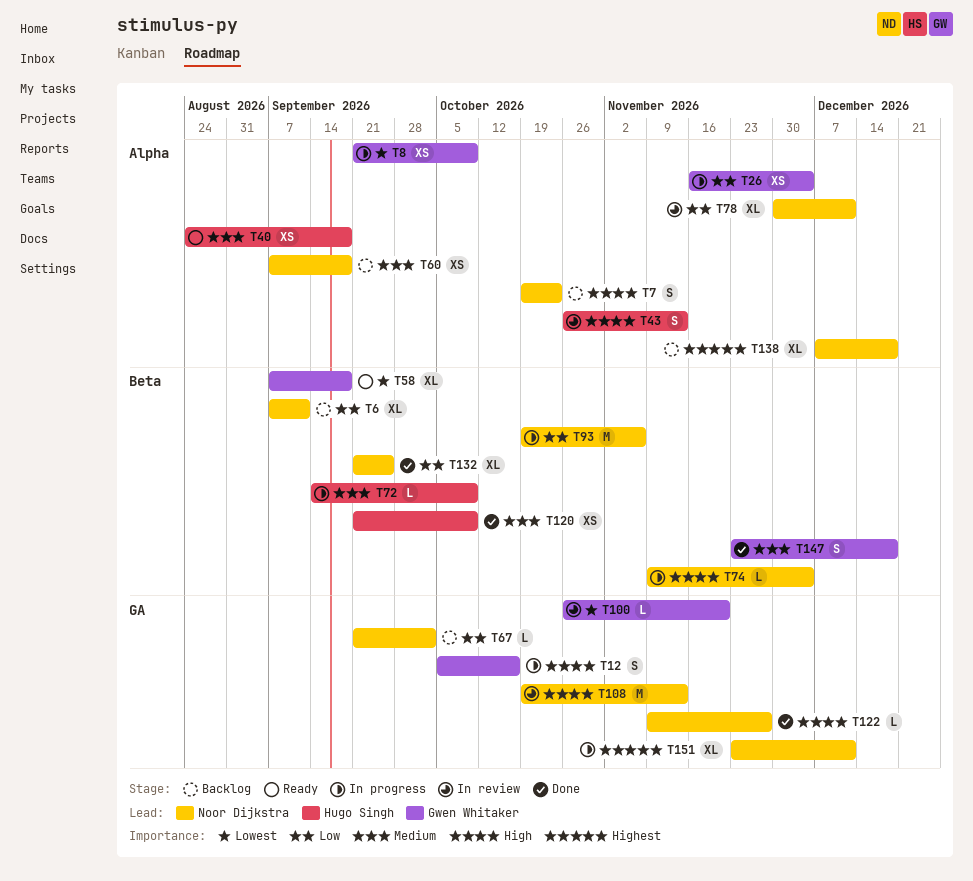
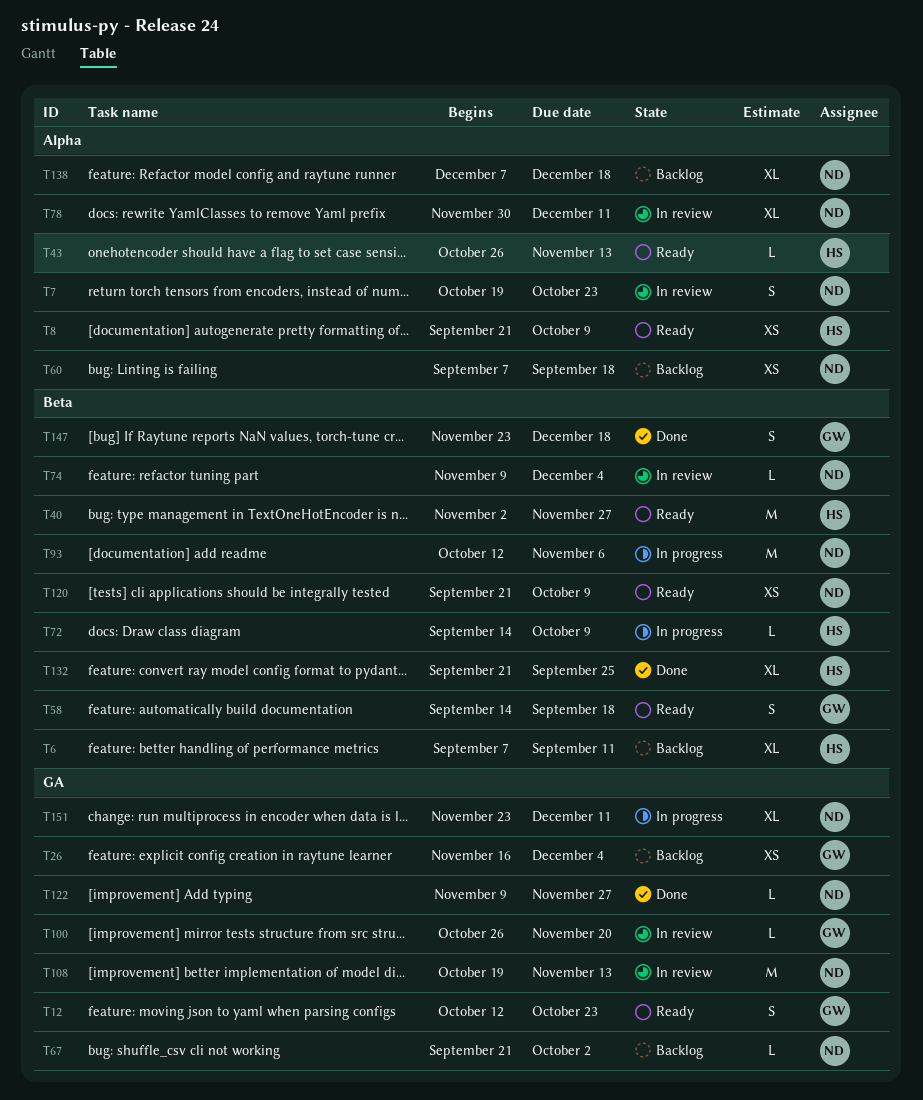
T6, owner: Noor Dijkstra -> Hugo Singh
T7, status: Backlog -> In review
T8, status: In progress -> Ready
T8, owner: Gwen Whitaker -> Hugo Singh
T12, status: In progress -> Ready
T12, start: Oct 5 -> Oct 12
T12, due: Oct 16 -> Oct 23
T26, status: In progress -> Backlog
T26, label: Alpha -> GA
T40, label: Alpha -> Beta
T40, estimate: XS -> M
T40, start: Aug 24 -> Nov 2
T40, due: Sep 18 -> Nov 27
T43, status: In review -> Ready
T43, estimate: S -> L
T58, estimate: XL -> S
T58, start: Sep 7 -> Sep 14
T74, status: In progress -> In review
T93, start: Oct 19 -> Oct 12
T120, status: Done -> Ready
T120, owner: Hugo Singh -> Noor Dijkstra
T132, owner: Noor Dijkstra -> Hugo Singh

